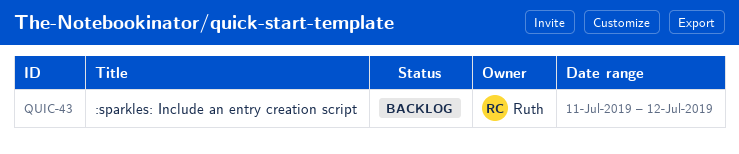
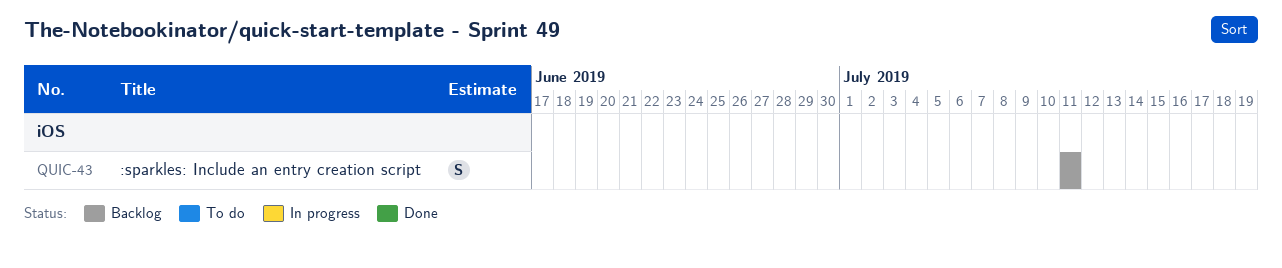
QUIC-43, due: Jul 12 -> Jul 11

